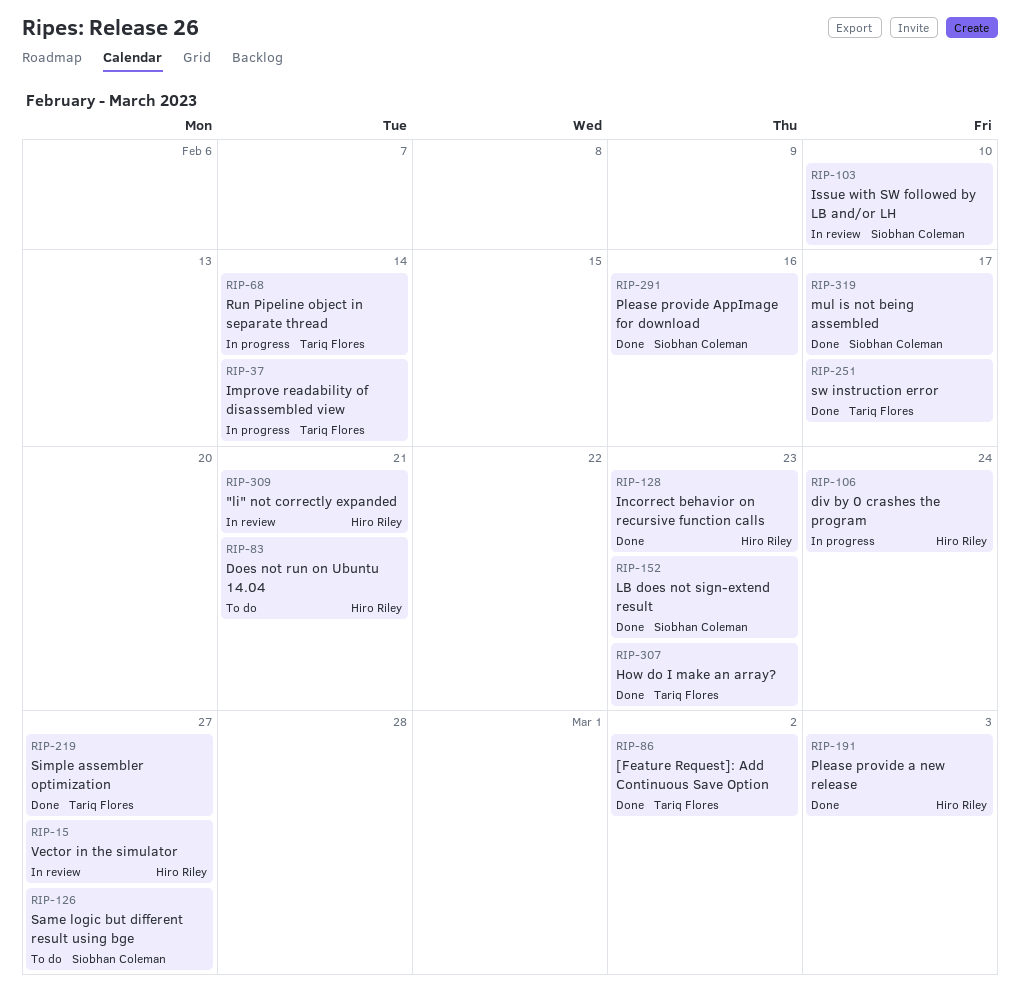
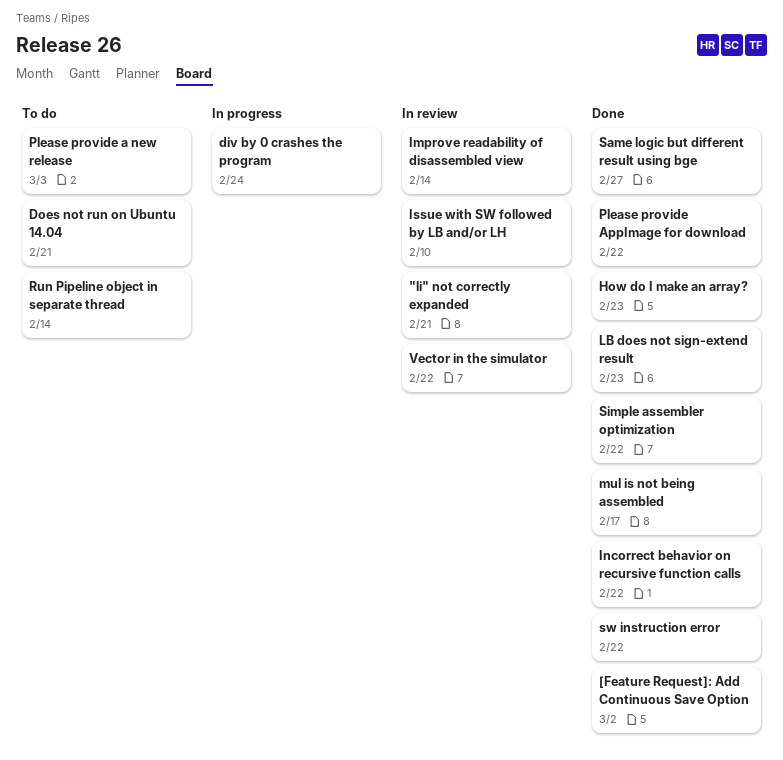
Improve readability of disassembled view, status: In progress -> In review
Incorrect behavior on recursive function calls, due: Feb 23 -> Feb 22
Please provide a new release, status: Done -> To do
Please provide AppImage for download, due: Feb 16 -> Feb 22
Run Pipeline object in separate thread, status: In progress -> To do
Same logic but different result using bge, status: To do -> Done
Simple assembler optimization, due: Feb 27 -> Feb 22
sw instruction error, due: Feb 17 -> Feb 22
Vector in the simulator, due: Feb 27 -> Feb 22

